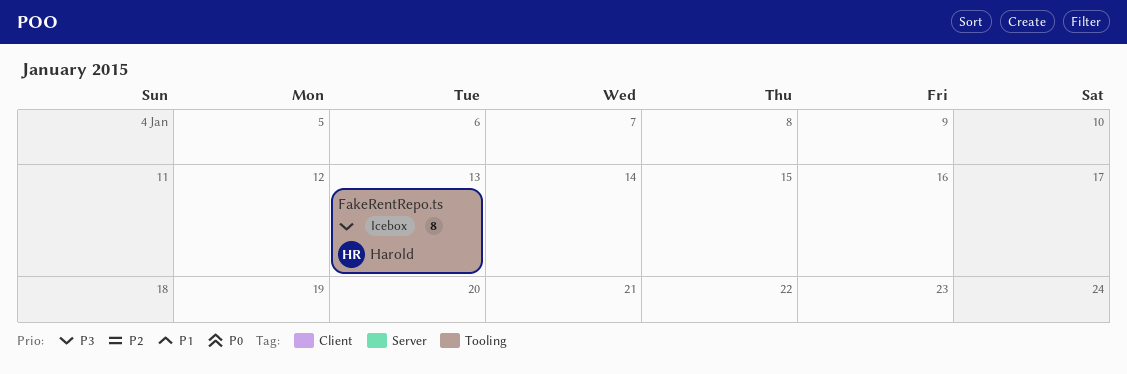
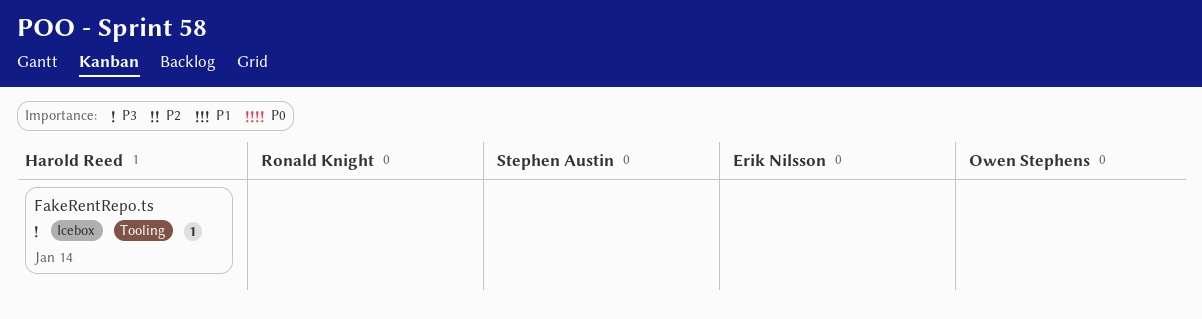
FakeRentRepo.ts, estimate: 8 -> 1
FakeRentRepo.ts, due: Jan 13 -> Jan 14

